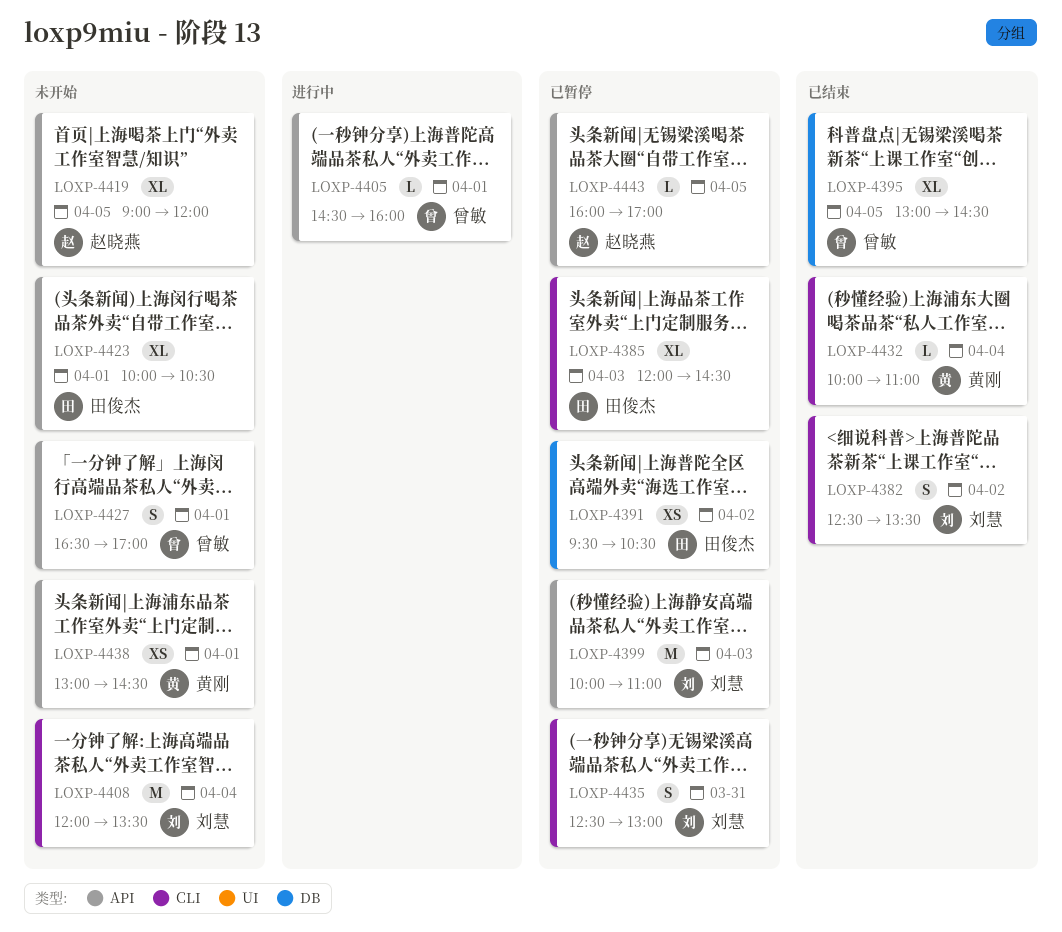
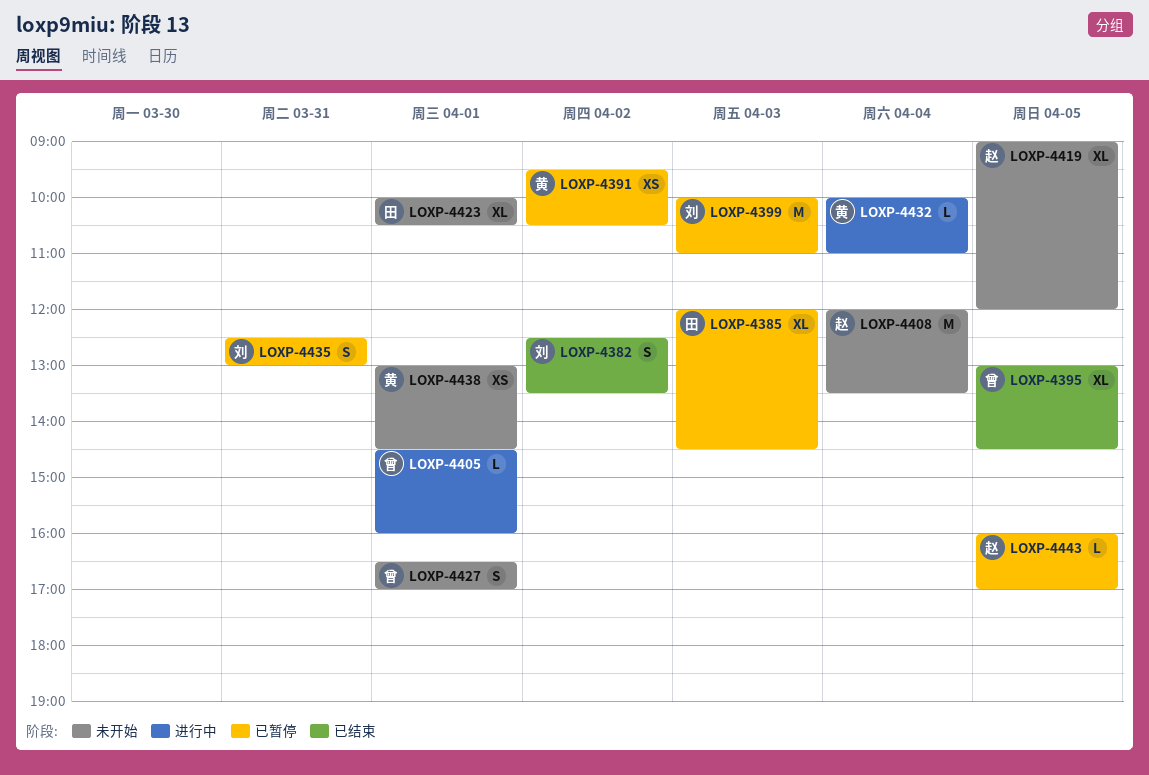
LOXP-4391, owner: 田俊杰 -> 黄刚
LOXP-4408, owner: 刘慧 -> 赵晓燕
LOXP-4432, status: 已结束 -> 进行中

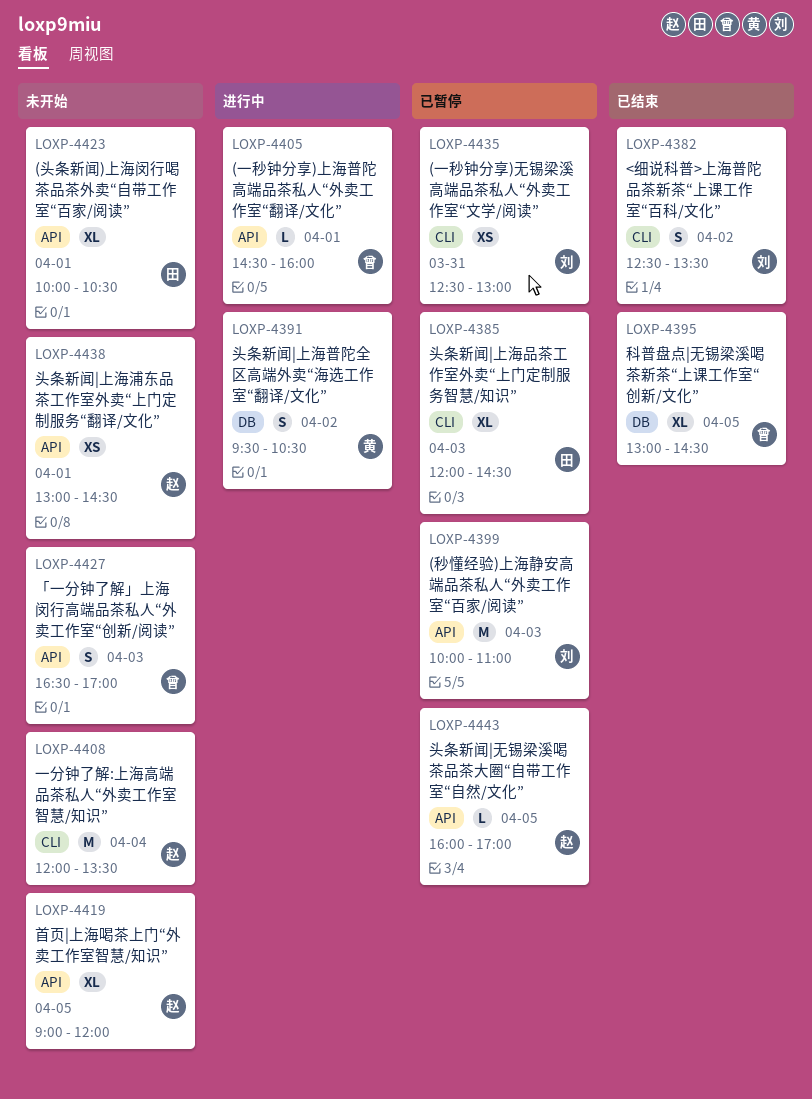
LOXP-4391, status: 已暂停 -> 进行中
LOXP-4391, estimate: XS -> S
LOXP-4427, day: Apr 1 -> Apr 3
LOXP-4432: present -> none
LOXP-4435, estimate: S -> XS
LOXP-4438, owner: 黄 -> 赵

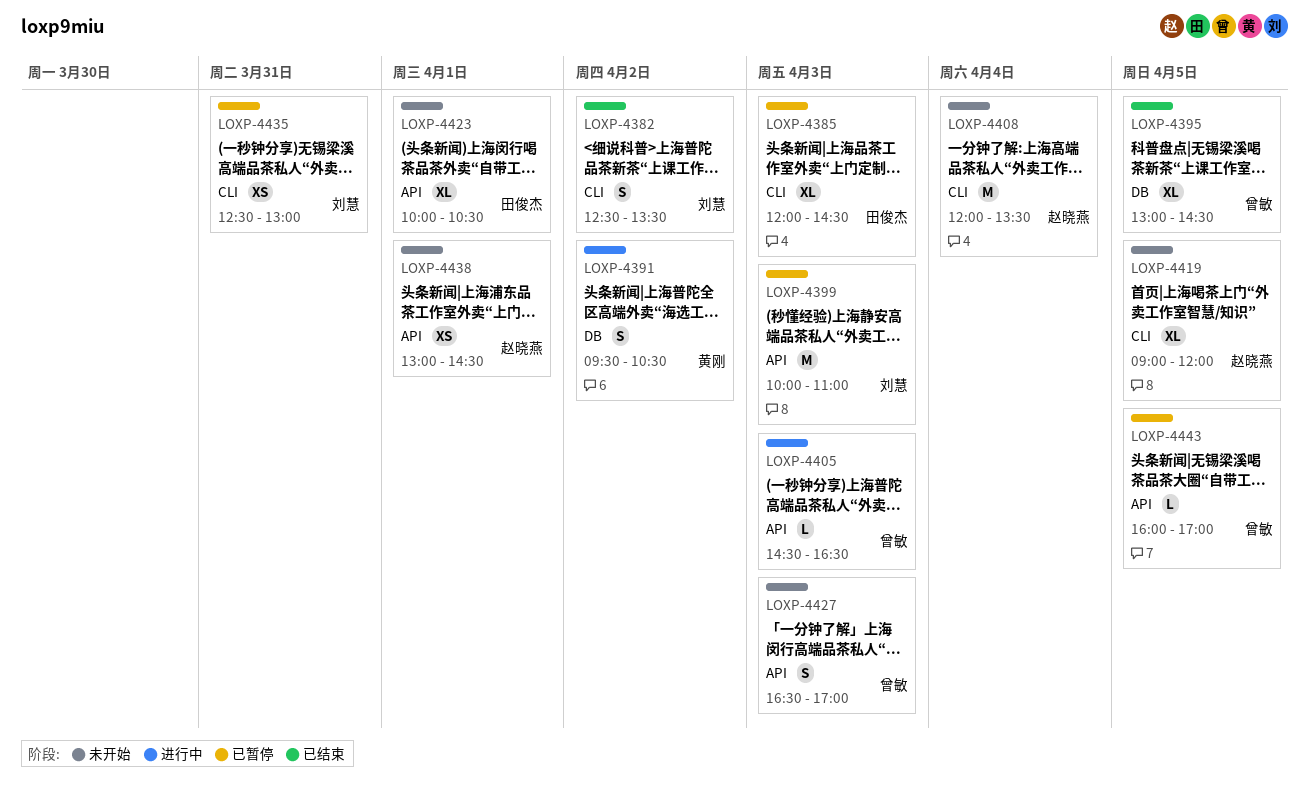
LOXP-4405, day: Apr 1 -> Apr 3
LOXP-4405, ends: 16:00 -> 16:30
LOXP-4419, label: API -> CLI
LOXP-4443, owner: 赵晓燕 -> 曾敏

